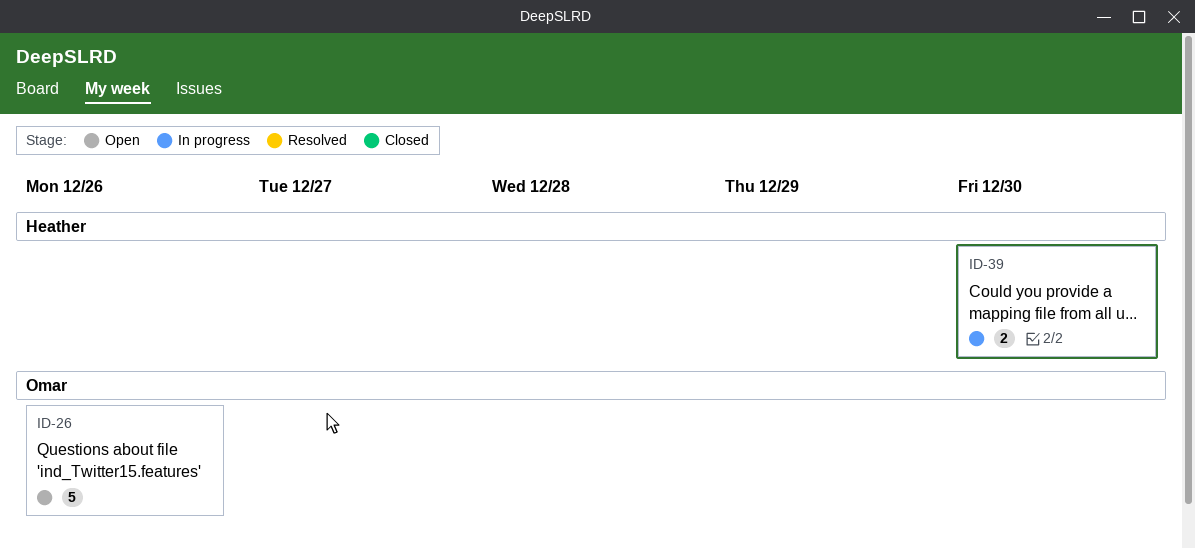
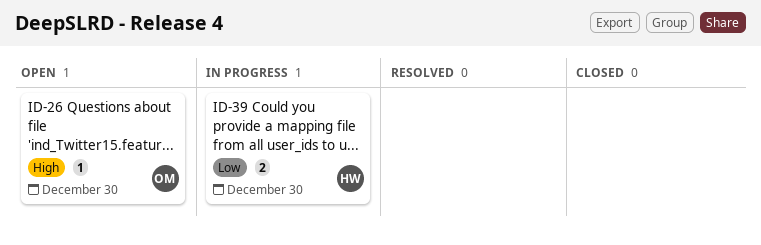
ID-26, estimate: 5 -> 1
ID-26, due: Dec 26 -> Dec 30

